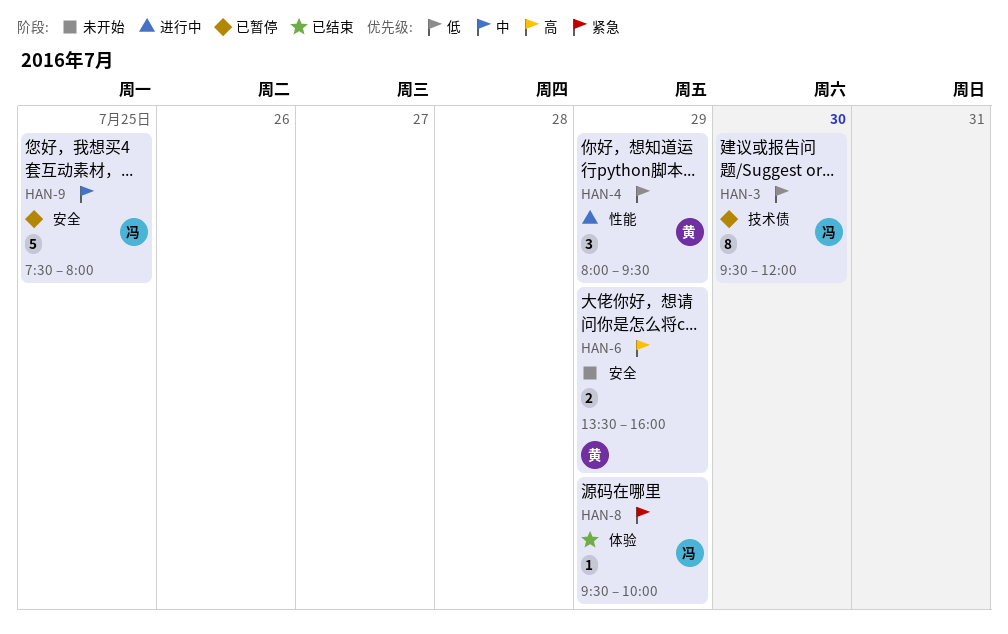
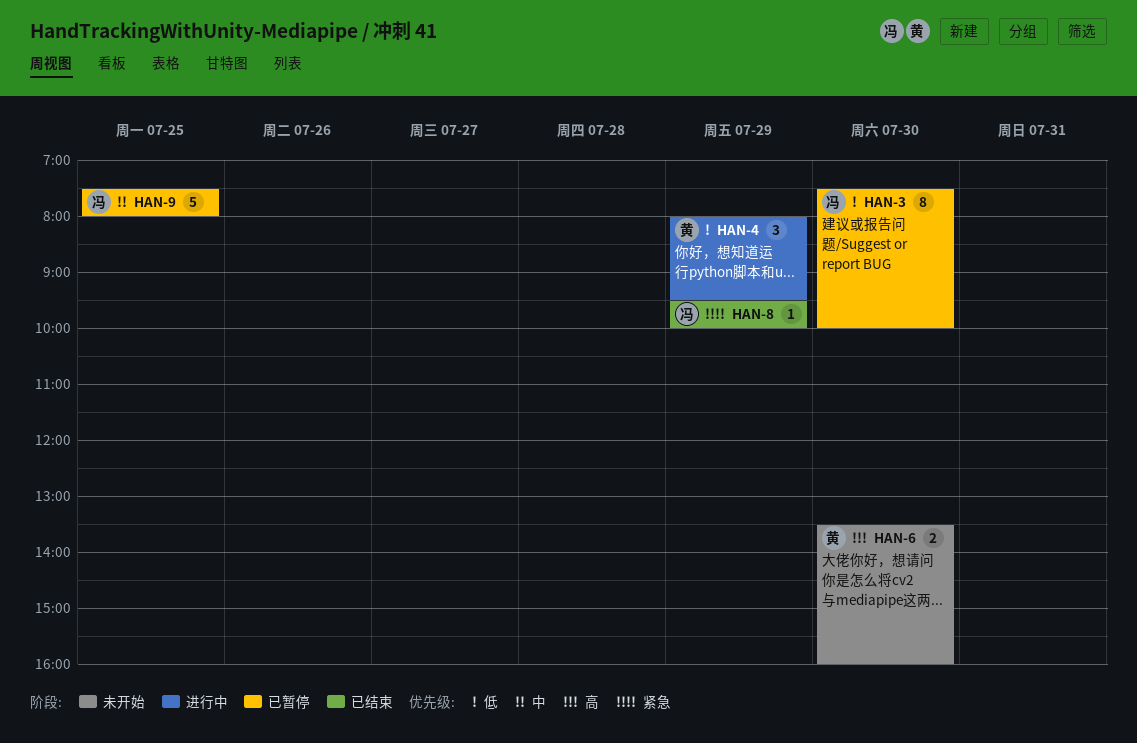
HAN-3, begins: 09:30 -> 07:30
HAN-3, ends: 12:00 -> 10:00
HAN-6, day: Jul 29 -> Jul 30

